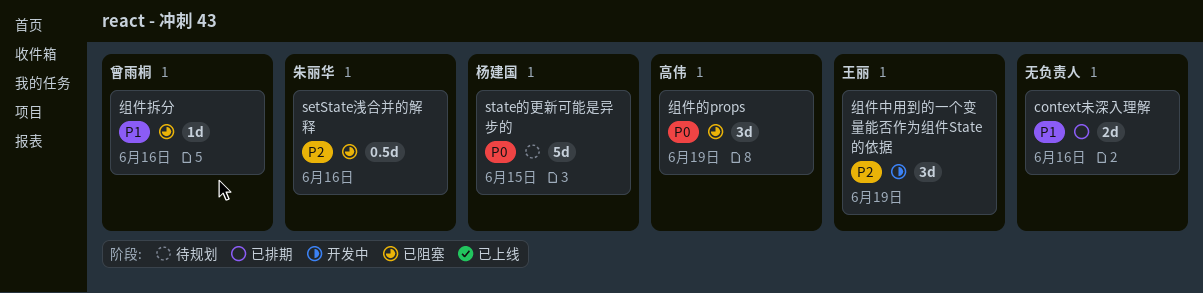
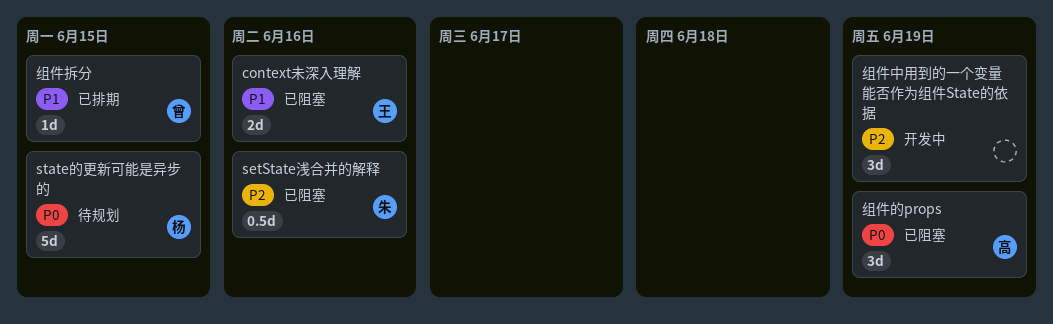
context未深入理解, status: 已排期 -> 已阻塞
context未深入理解, owner: none -> 王丽
组件中用到的一个变量能否作为组件State的依据, owner: 王丽 -> none
组件拆分, status: 已阻塞 -> 已排期
组件拆分, due: Jun 16 -> Jun 15

